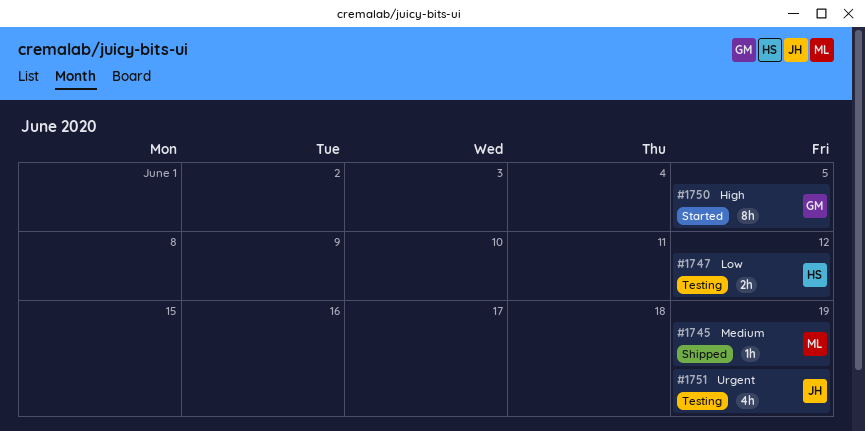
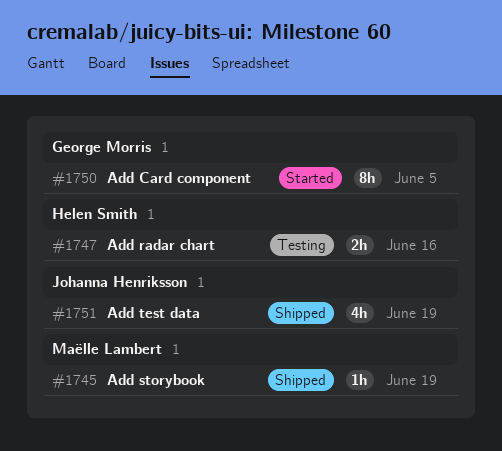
#1747, due: Jun 12 -> Jun 16
#1751, status: Testing -> Shipped

